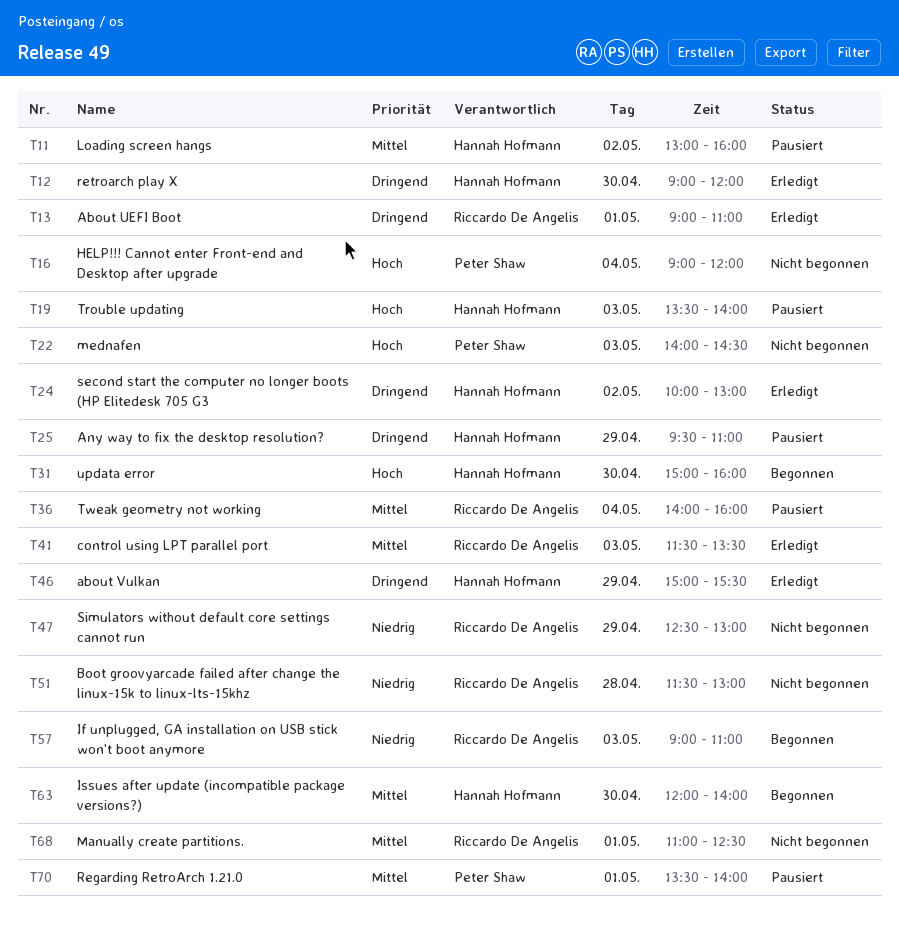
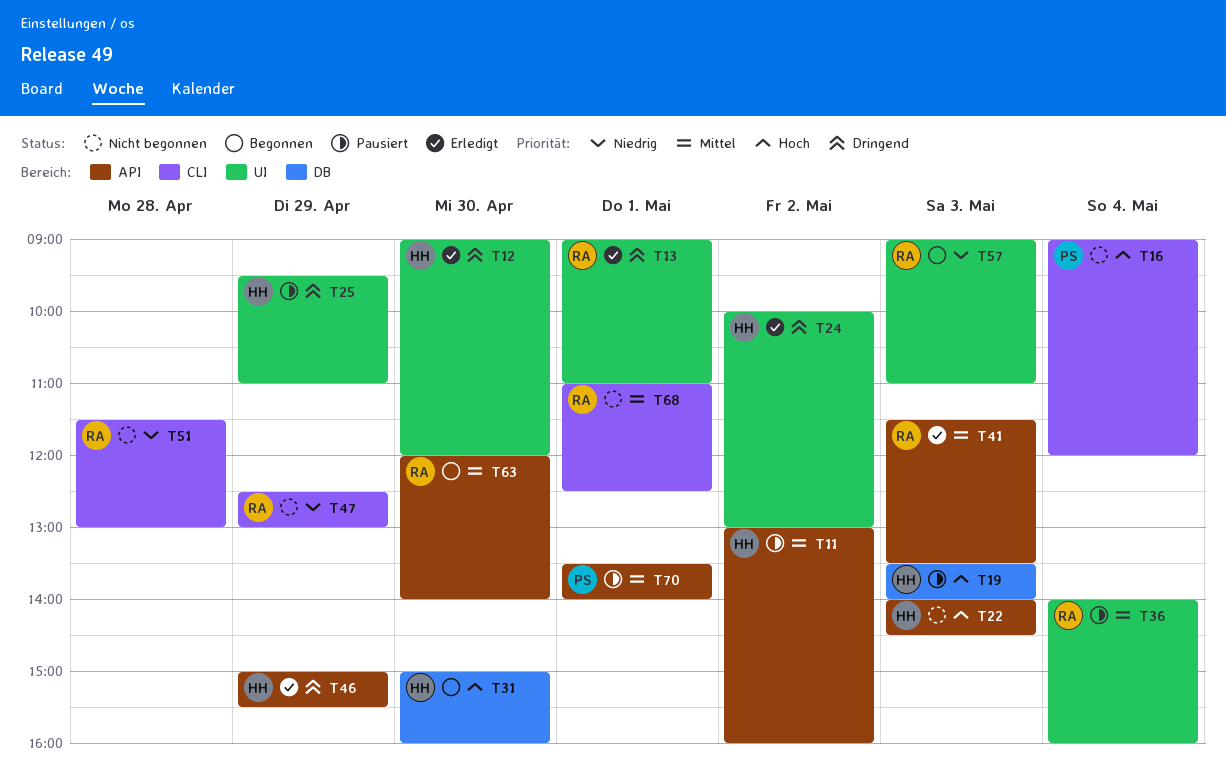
T22, owner: Peter Shaw -> Hannah Hofmann
T63, owner: Hannah Hofmann -> Riccardo De Angelis

